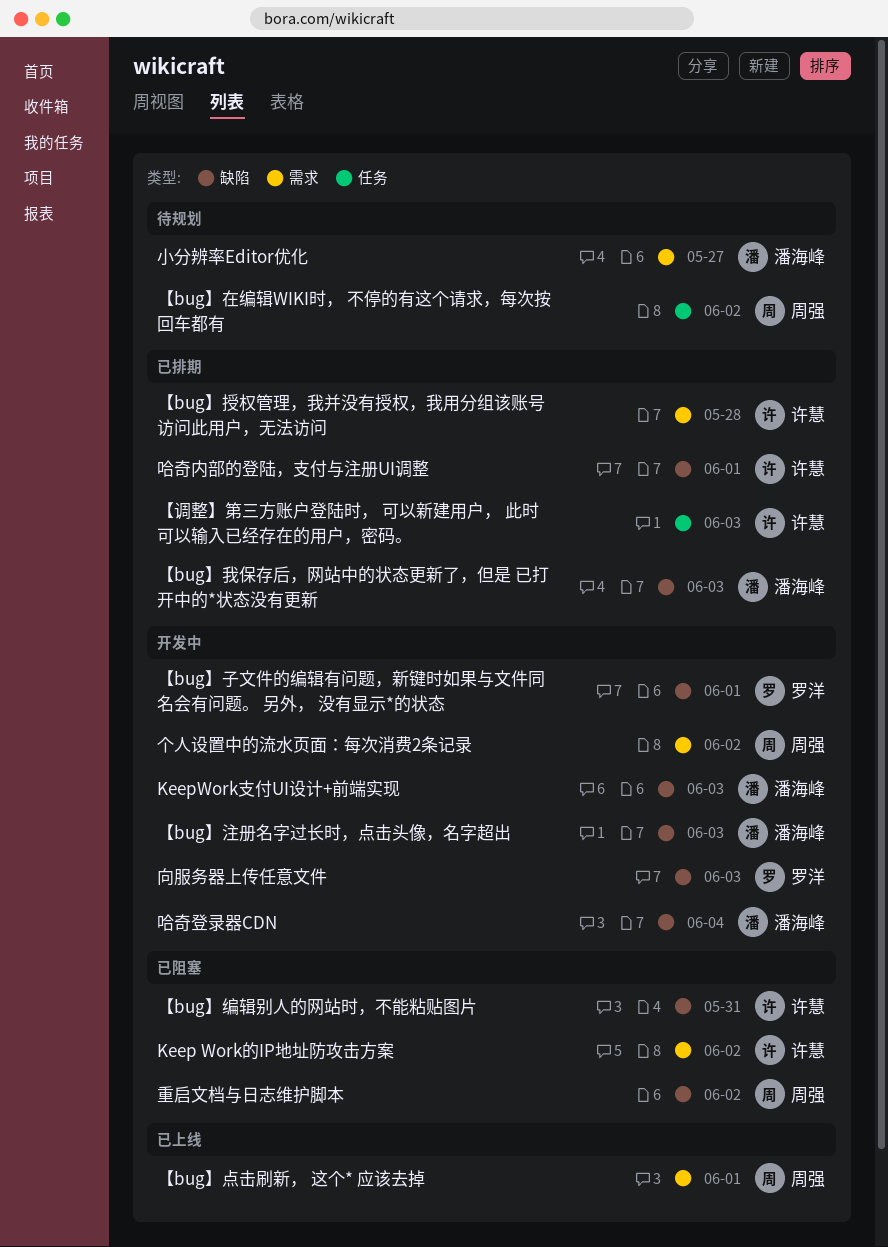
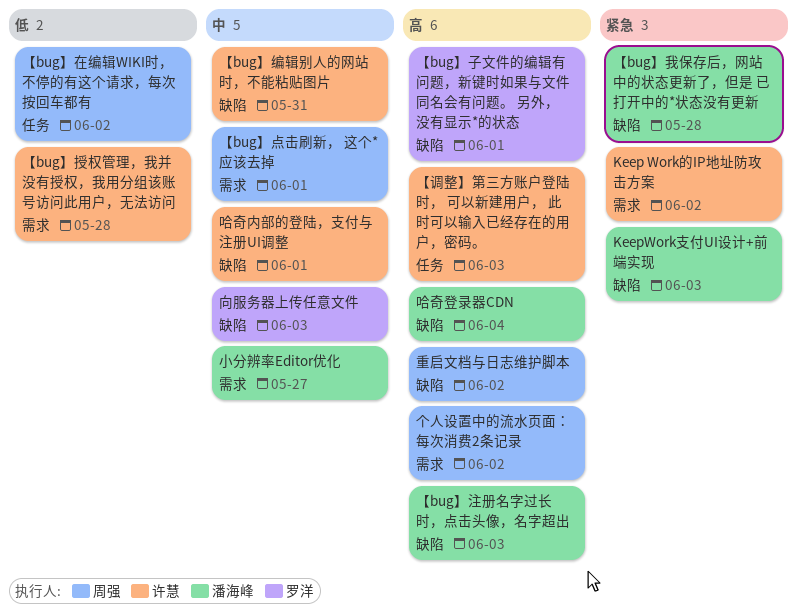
【bug】我保存后，网站中的状态更新了，但是 已打开中的*状态没有更新, due: Jun 3 -> May 28

